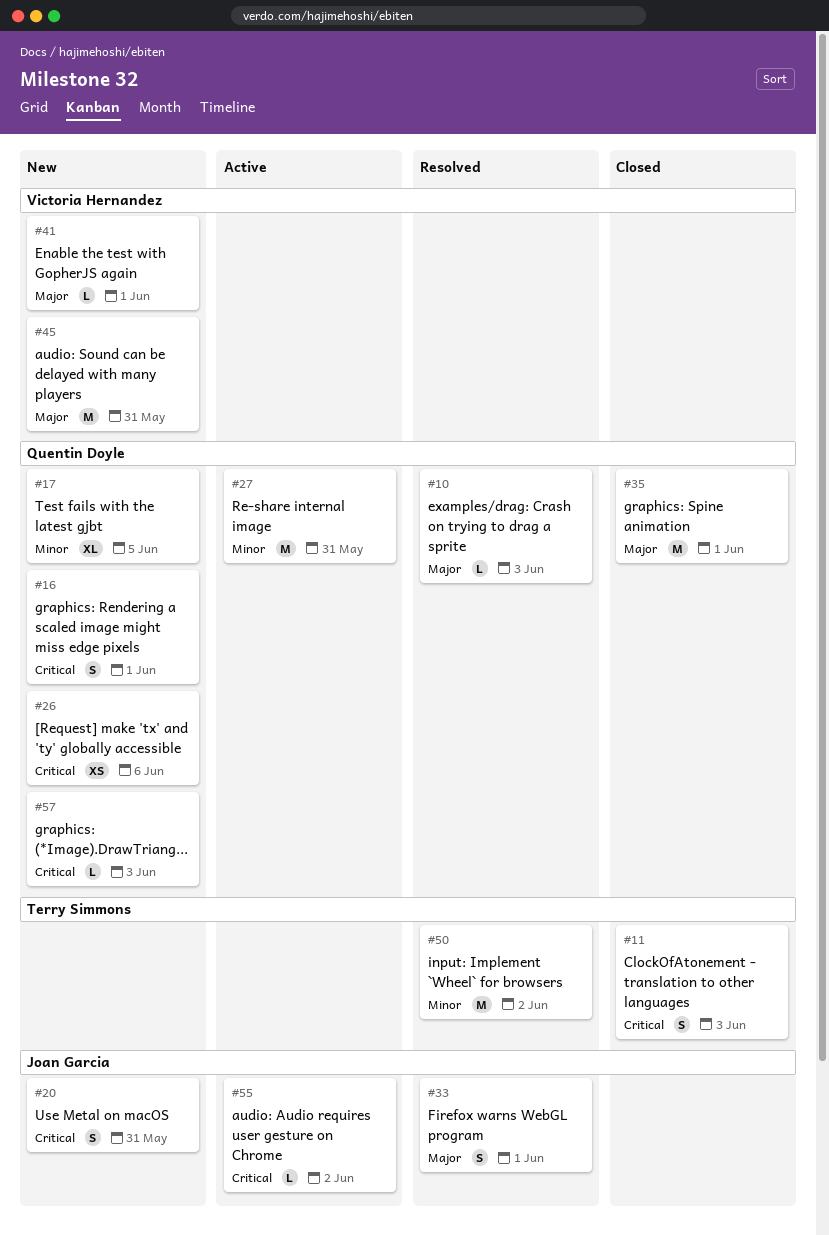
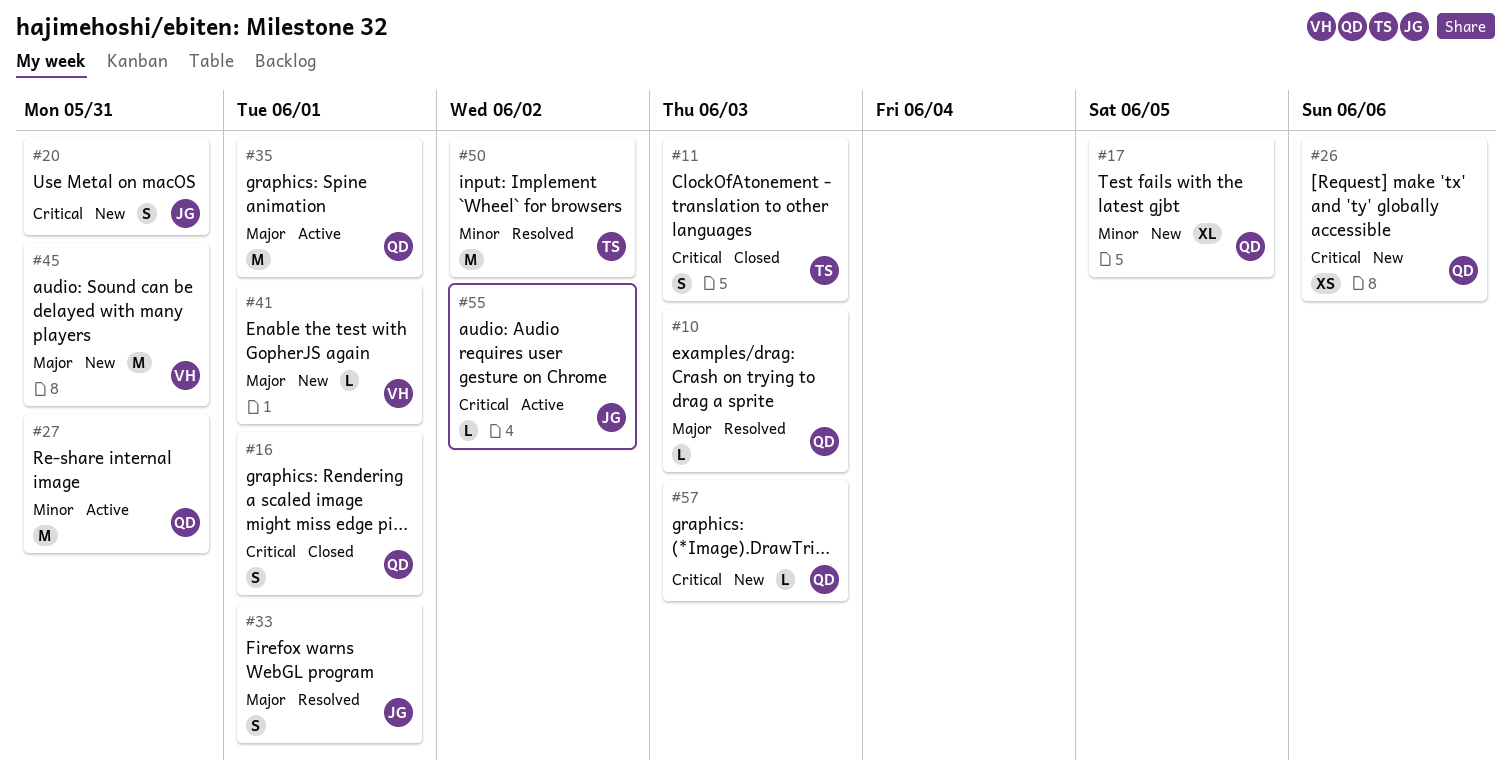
#16, status: New -> Closed
#35, status: Closed -> Active

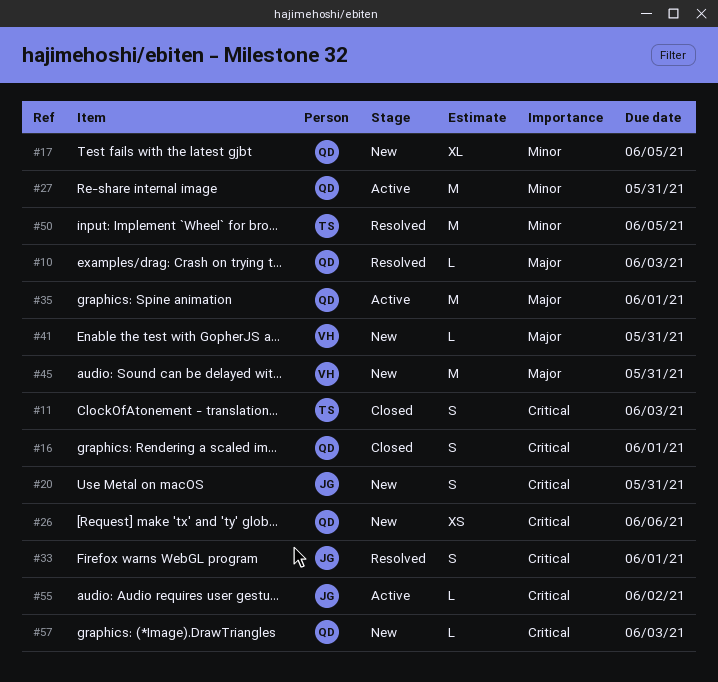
#33, priority: Major -> Critical
#41, due: Jun 1 -> May 31
#50, due: Jun 2 -> Jun 5

